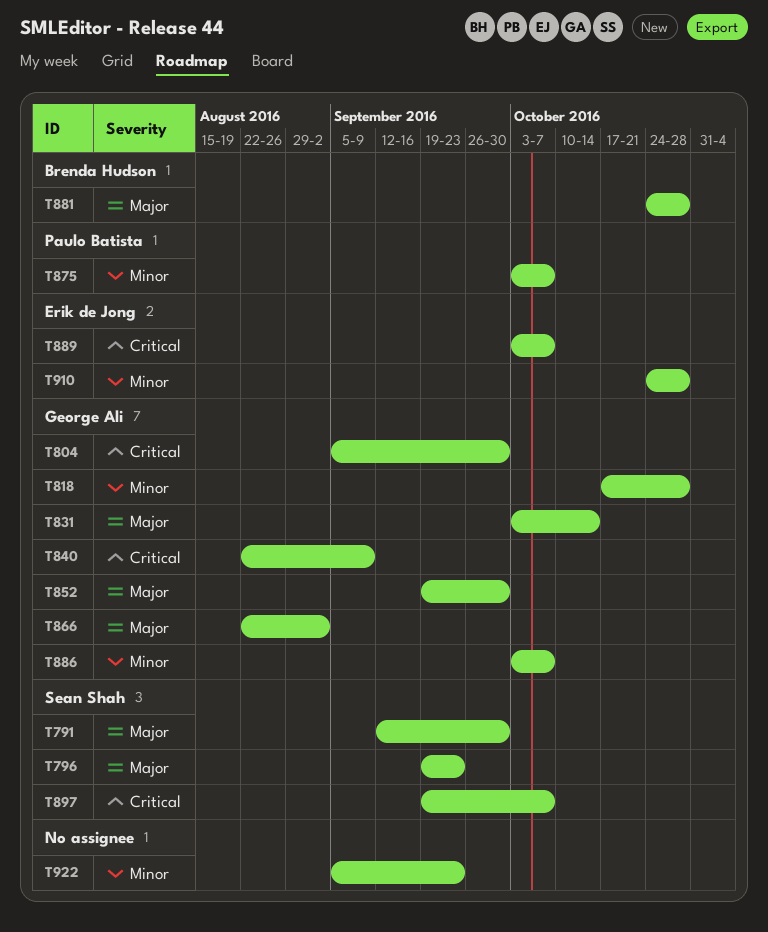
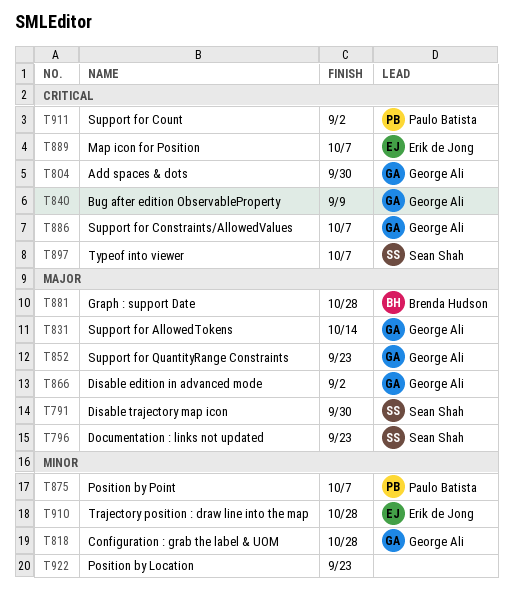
T852, due: Sep 30 -> Sep 23
T886, priority: Minor -> Critical
T911: none -> present

